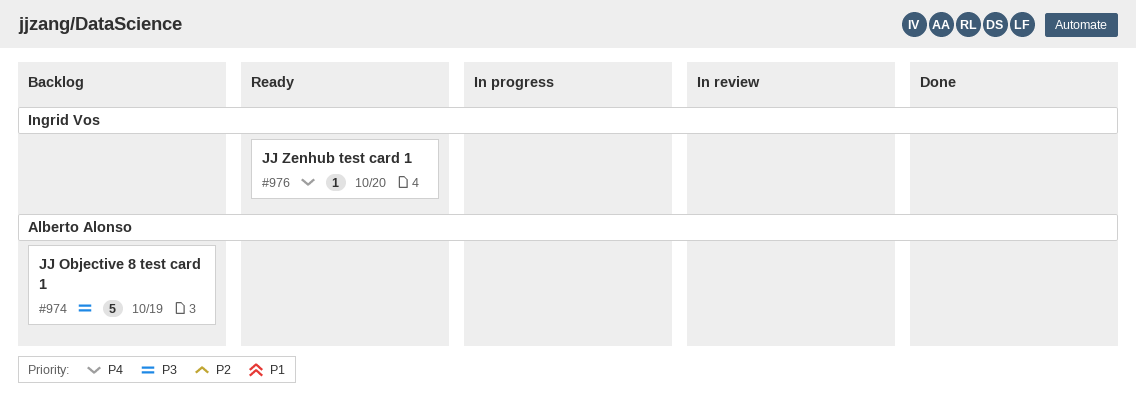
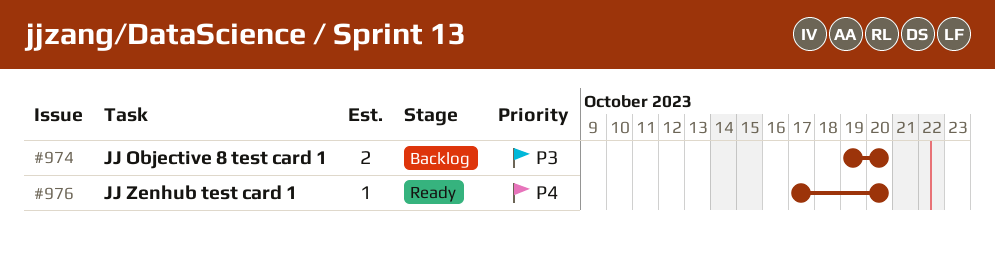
#974, estimate: 5 -> 2
#974, due: Oct 19 -> Oct 20

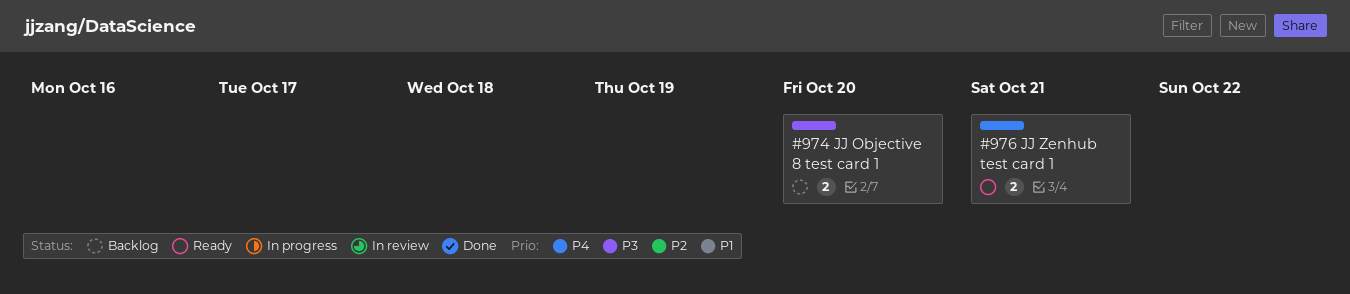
#976, estimate: 1 -> 2
#976, due: Oct 20 -> Oct 21

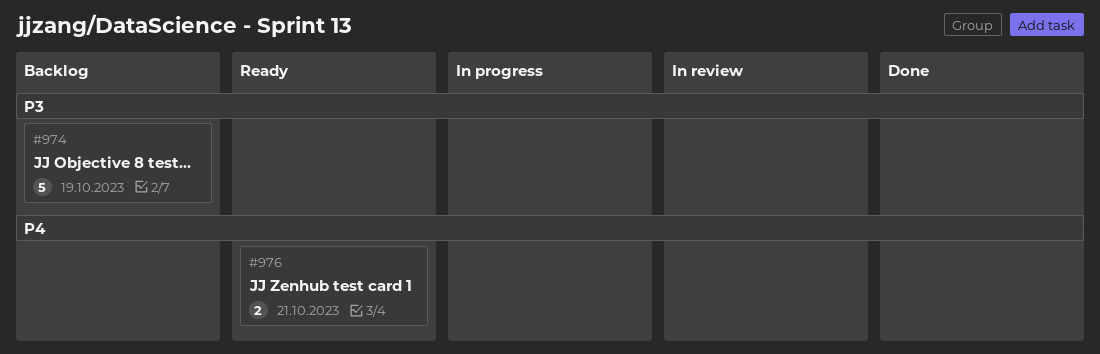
#974, estimate: 2 -> 5
#974, due: Oct 20 -> Oct 19

